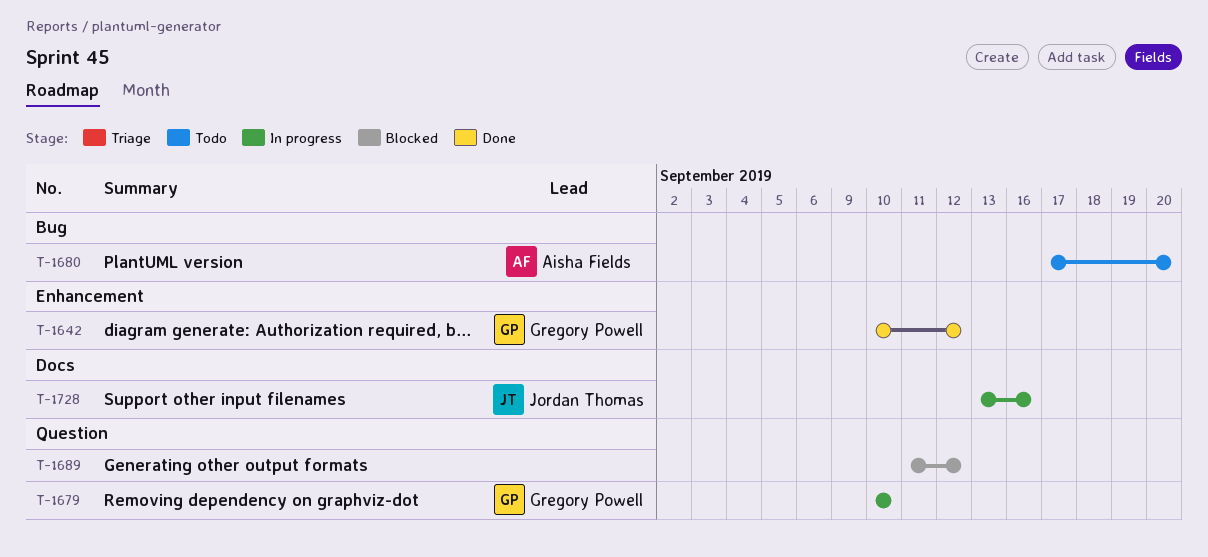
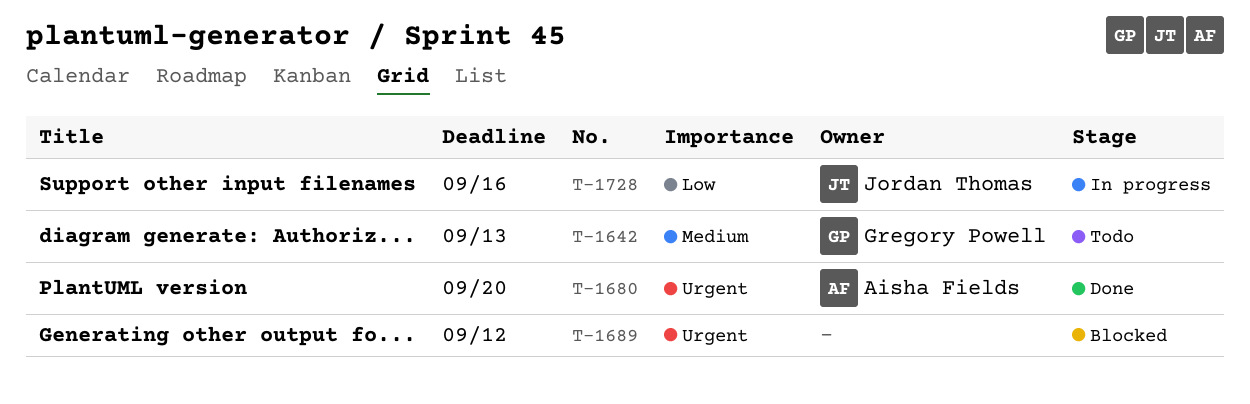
T-1642, status: Done -> Todo
T-1642, due: Sep 12 -> Sep 13
T-1679: present -> none
T-1680, status: Todo -> Done

